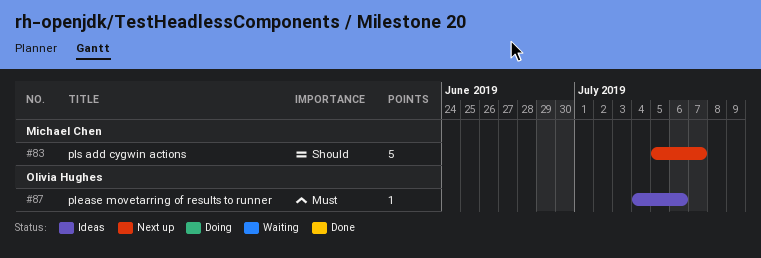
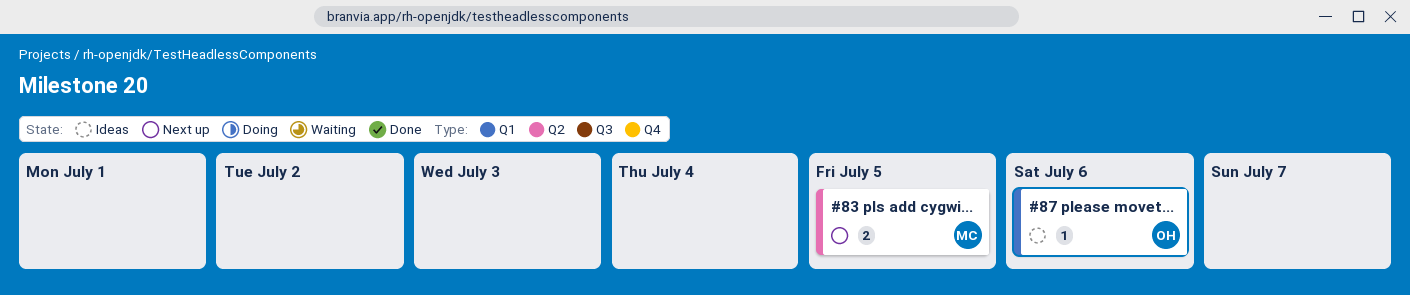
#83, estimate: 5 -> 2
#83, due: Jul 7 -> Jul 5

